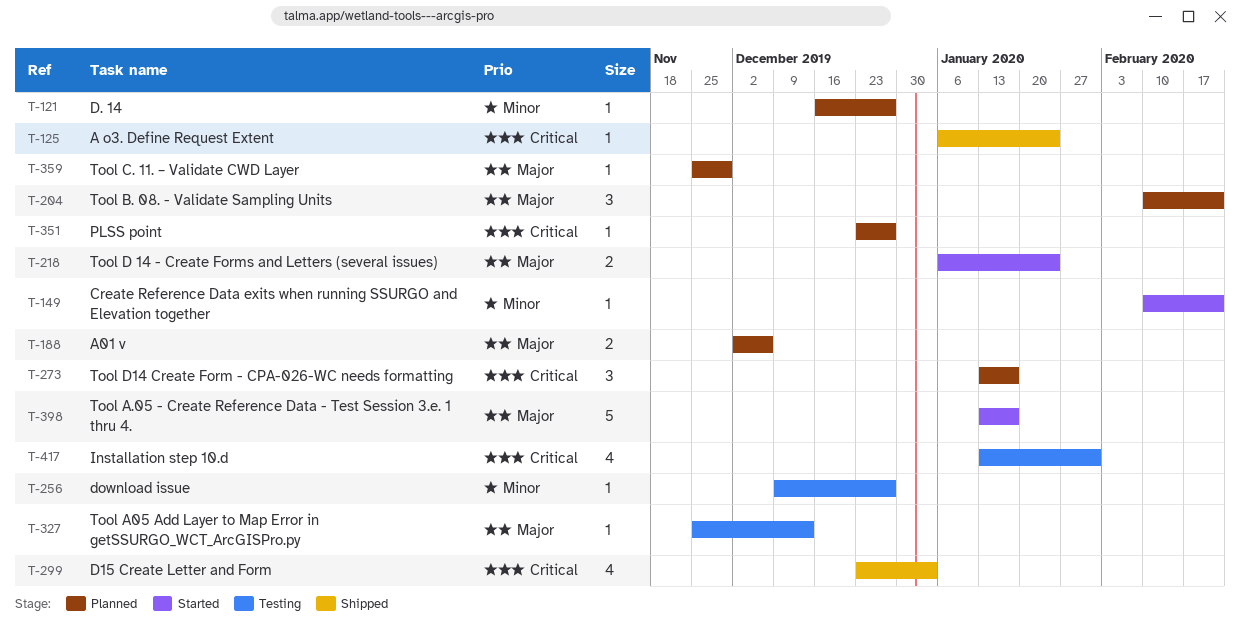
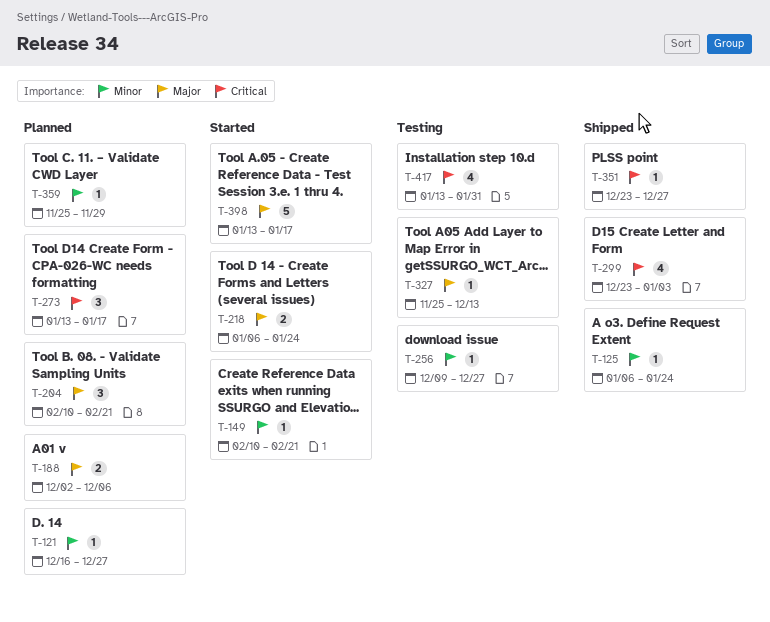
T-125, priority: Critical -> Minor
T-351, status: Planned -> Shipped
T-359, priority: Major -> Minor

